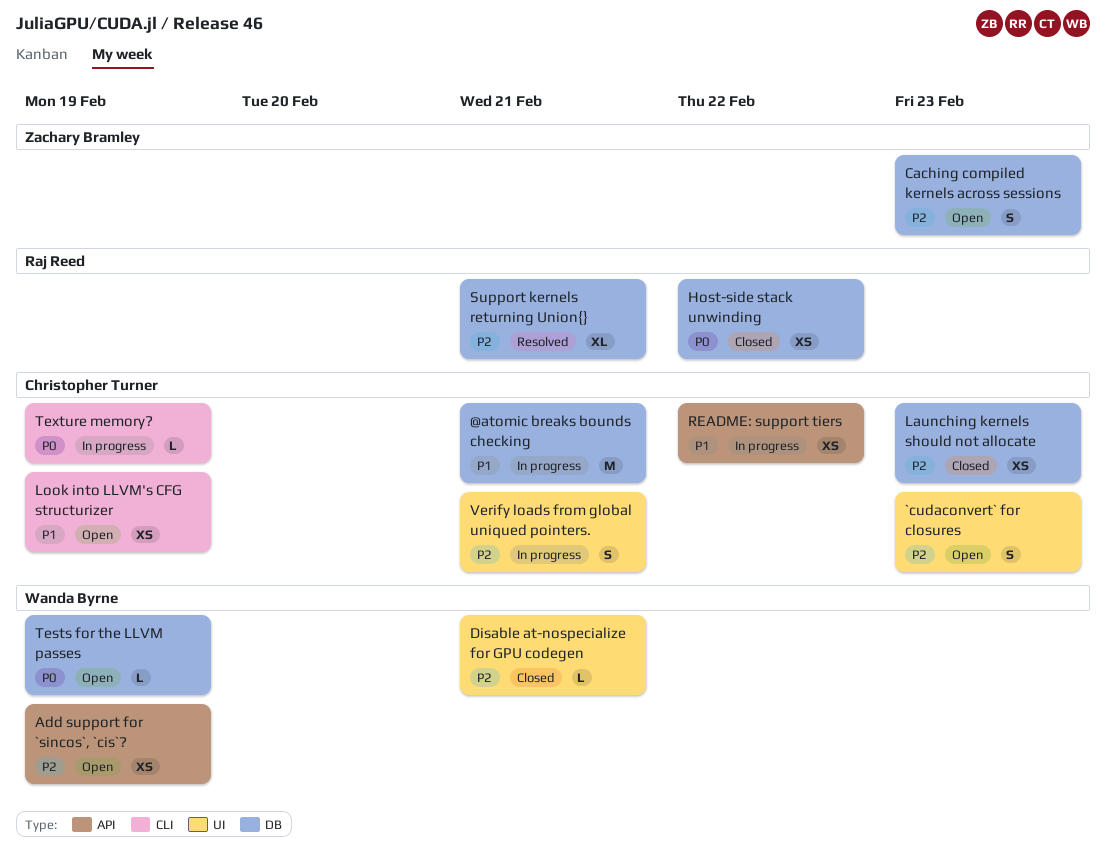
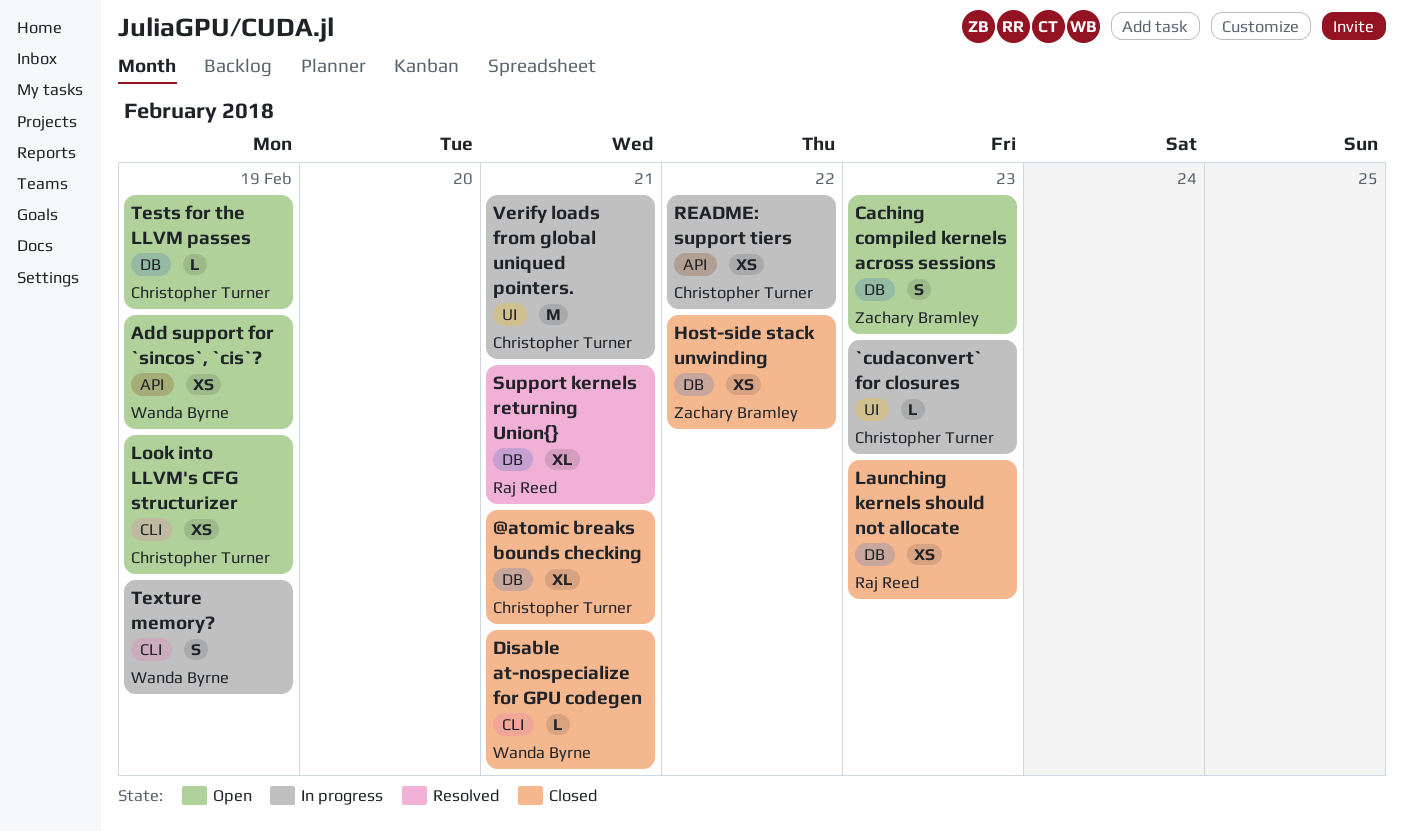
@atomic breaks bounds checking, status: In progress -> Closed
@atomic breaks bounds checking, estimate: M -> XL
`cudaconvert` for closures, status: Open -> In progress
`cudaconvert` for closures, estimate: S -> L
Disable at-nospecialize for GPU codegen, label: UI -> CLI
Host-side stack unwinding, owner: Raj Reed -> Zachary Bramley
Launching kernels should not allocate, owner: Christopher Turner -> Raj Reed
Tests for the LLVM passes, owner: Wanda Byrne -> Christopher Turner
Texture memory?, owner: Christopher Turner -> Wanda Byrne
Texture memory?, estimate: L -> S
Verify loads from global uniqued pointers., estimate: S -> M

